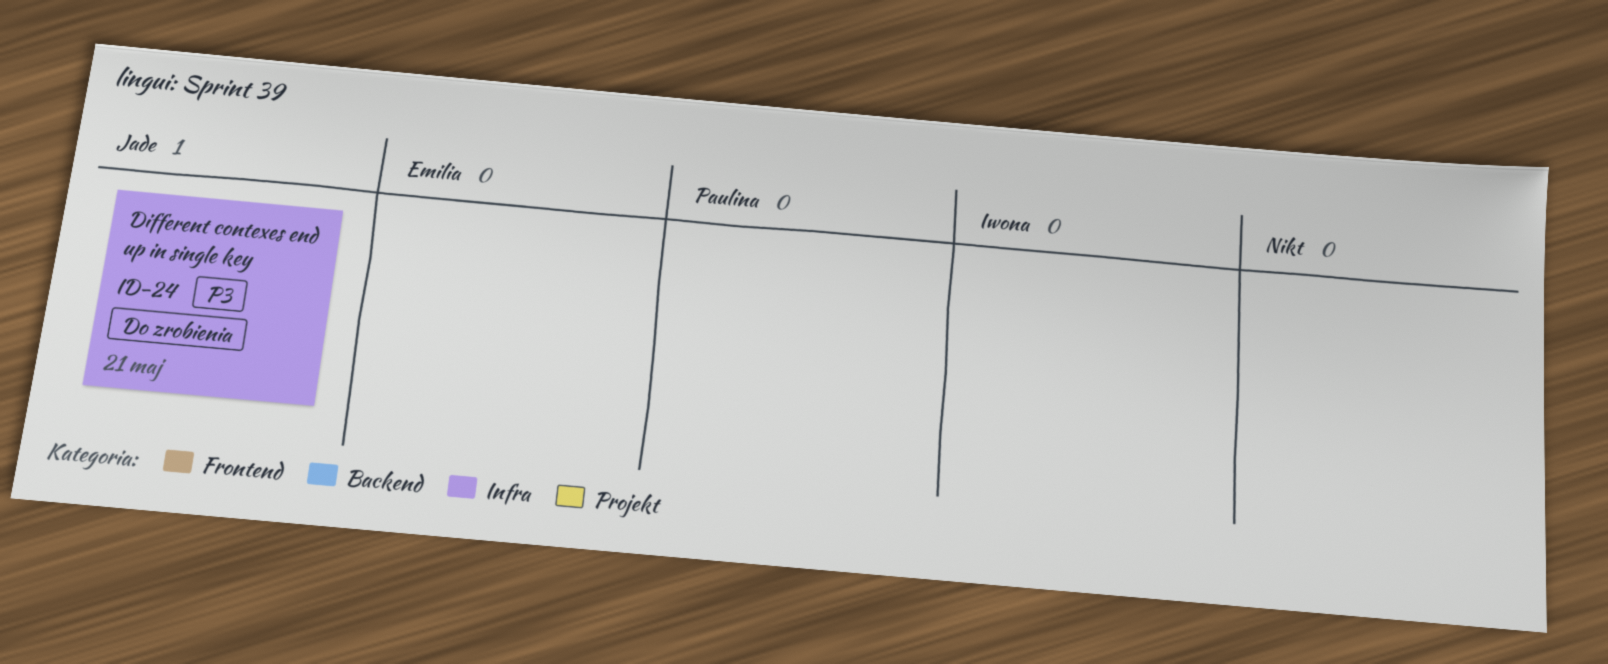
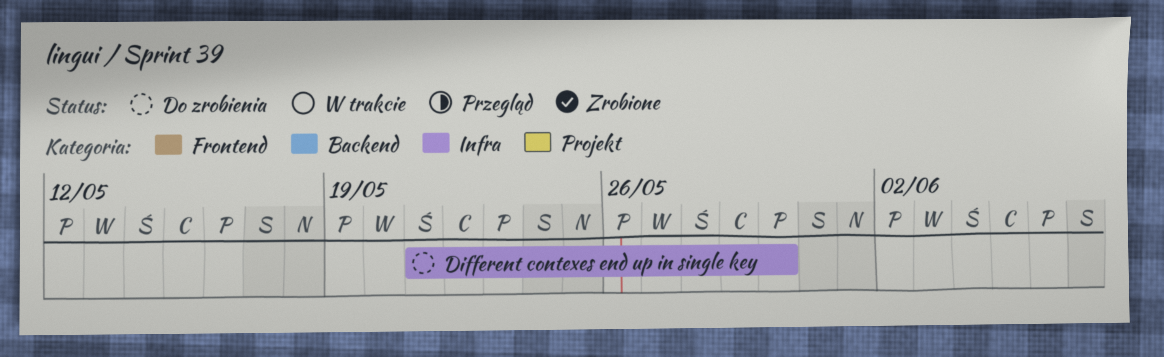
Different contexes end up in single key, due: May 21 -> May 30

